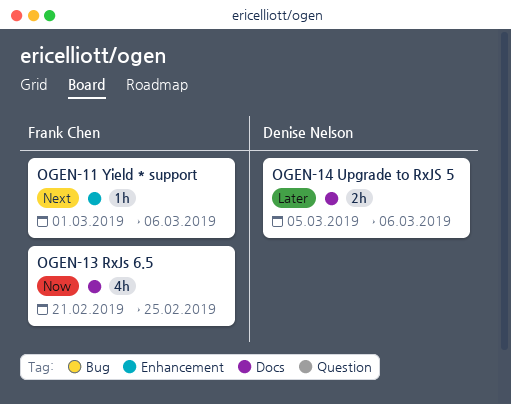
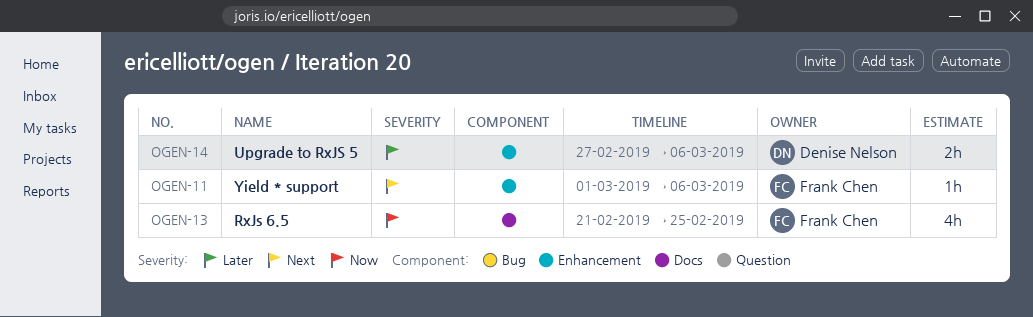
OGEN-14, label: Docs -> Enhancement
OGEN-14, start: Mar 5 -> Feb 27

